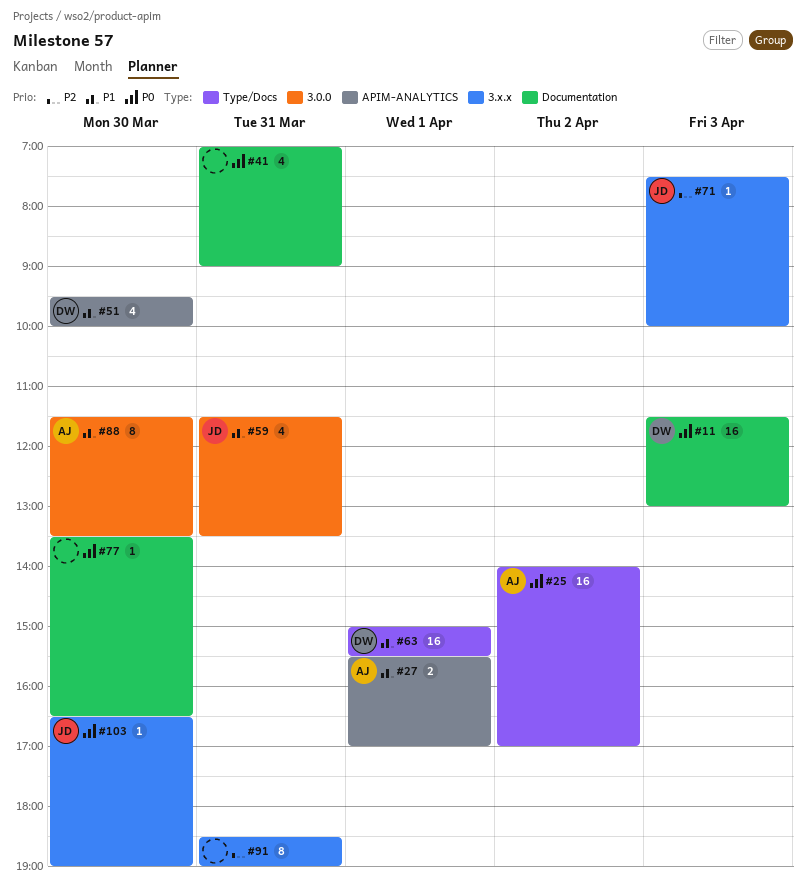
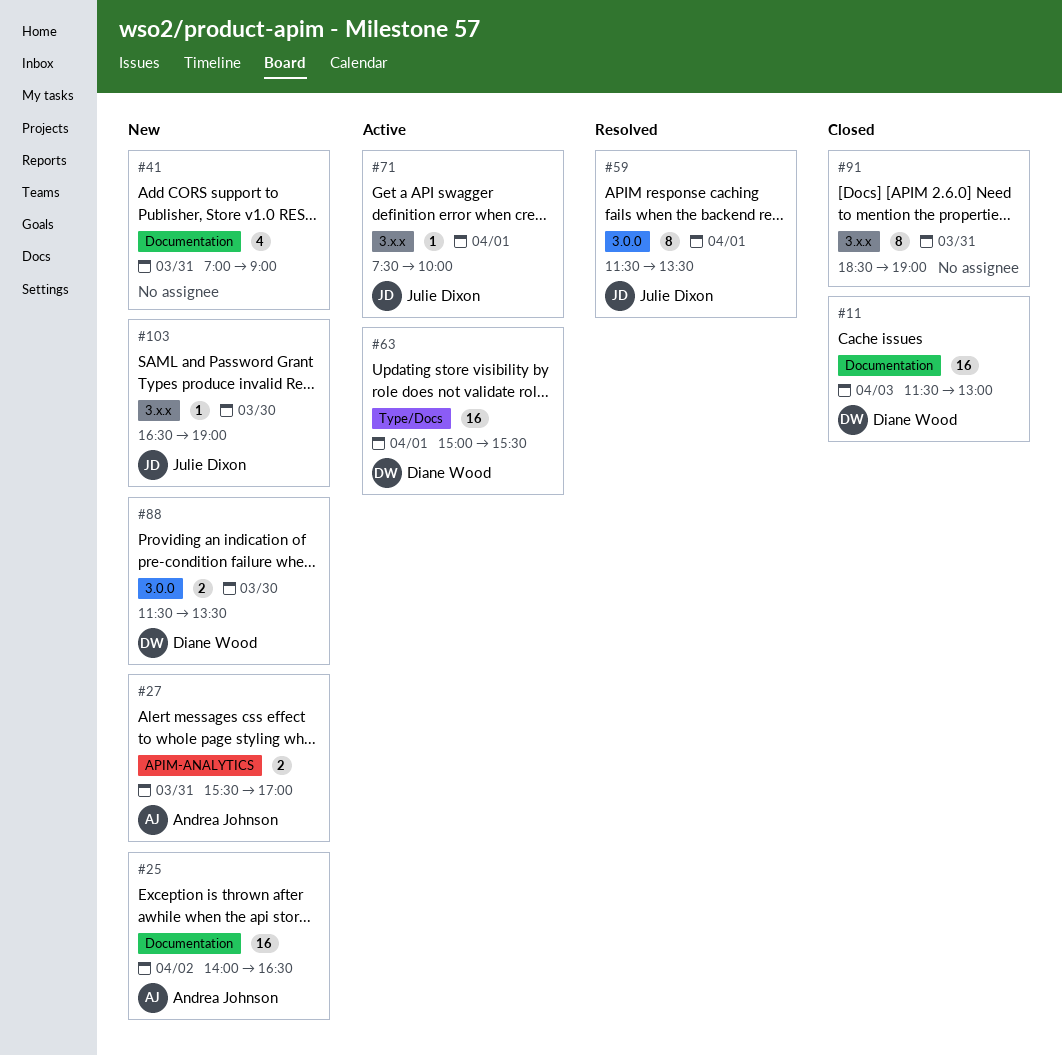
#25, label: Type/Docs -> Documentation
#25, ends: 17:00 -> 16:30
#27, day: Apr 1 -> Mar 31
#51: present -> none
#59, estimate: 4 -> 8
#59, day: Mar 31 -> Apr 1
#71, day: Apr 3 -> Apr 1
#77: present -> none
#88, owner: Andrea Johnson -> Diane Wood
#88, estimate: 8 -> 2

